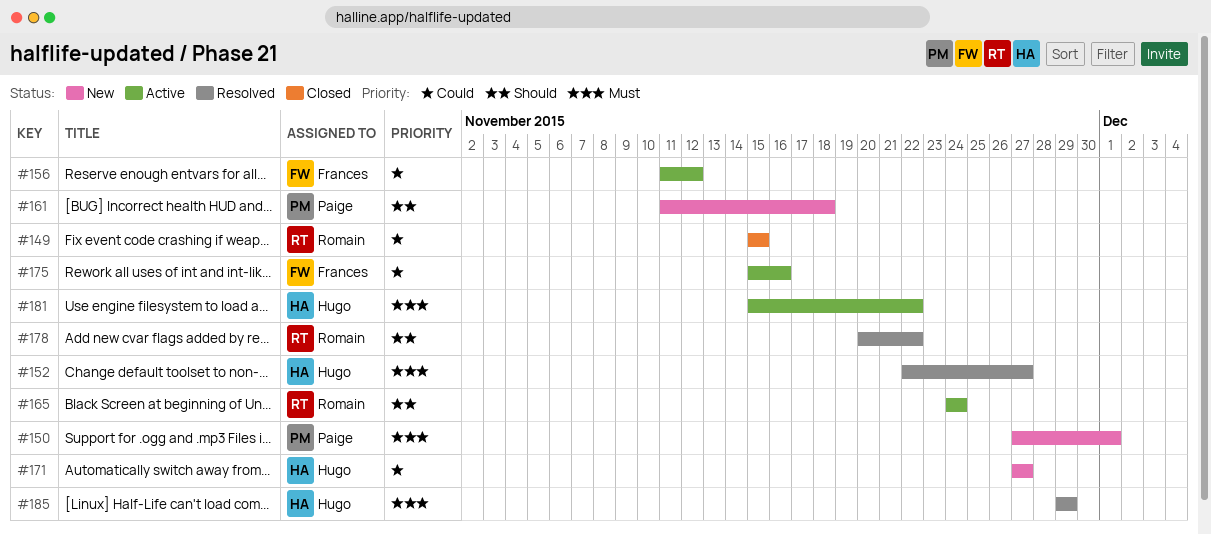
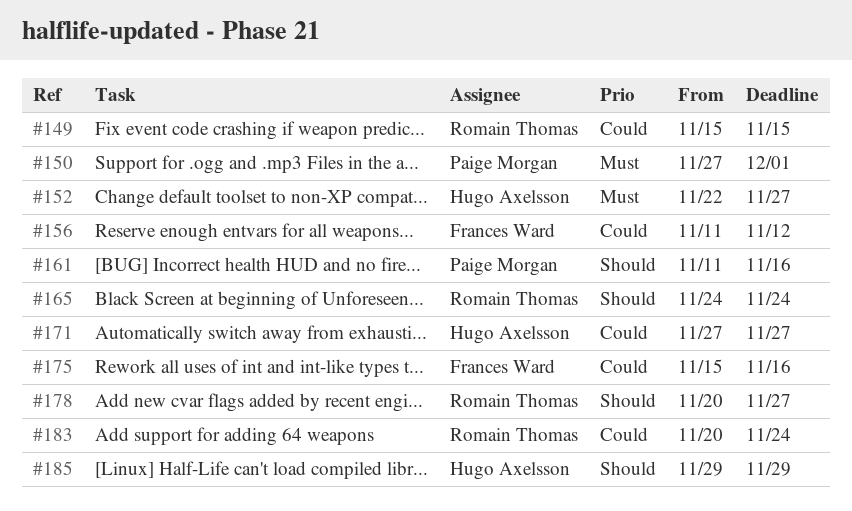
#161, due: Nov 18 -> Nov 16
#178, due: Nov 22 -> Nov 27
#181: present -> none
#183: none -> present
#185, priority: Must -> Should

